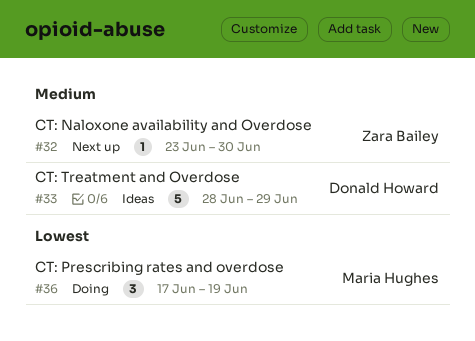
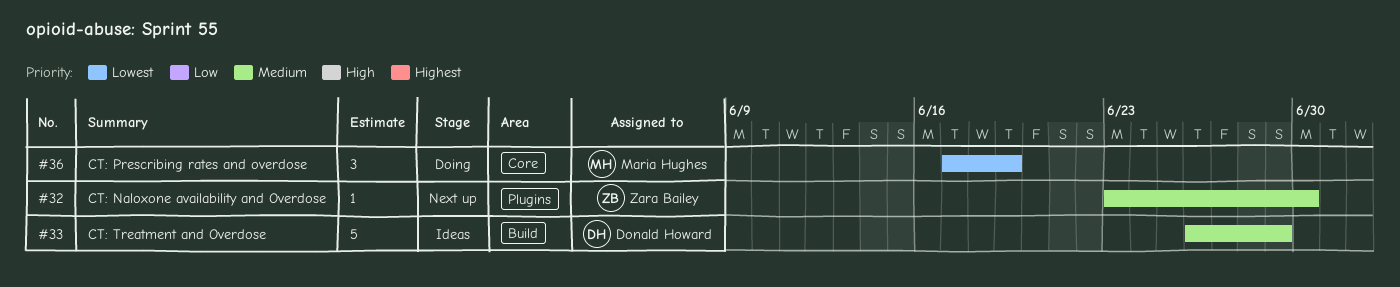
#33, start: Jun 28 -> Jun 26

